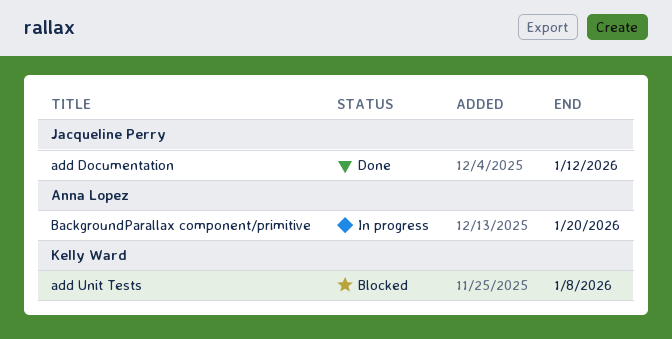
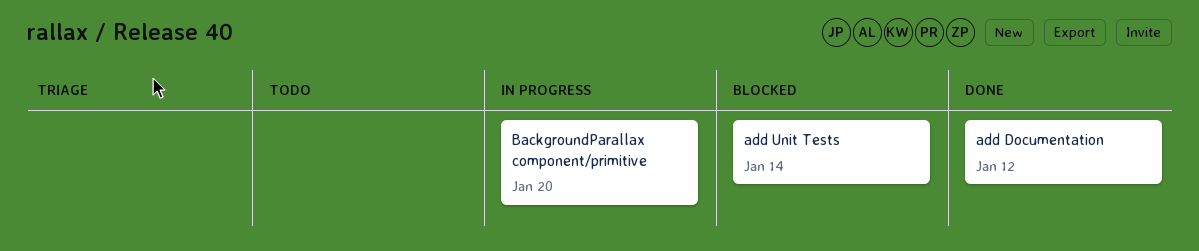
add Unit Tests, due: Jan 8 -> Jan 14

